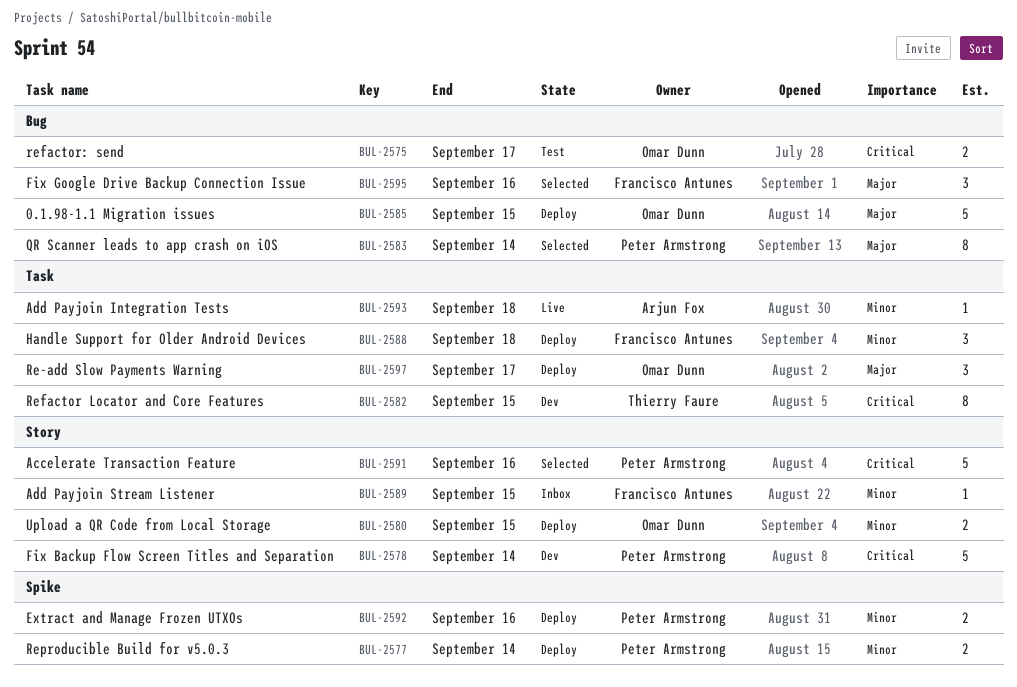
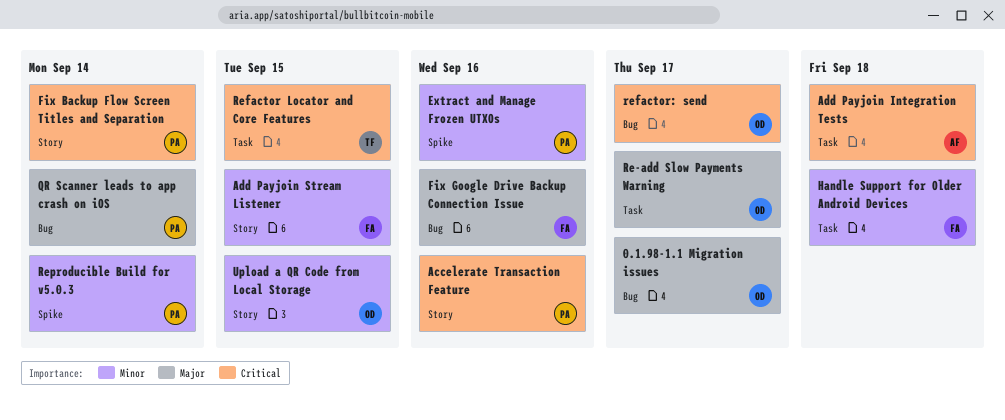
0.1.98-1.1 Migration issues, due: Sep 15 -> Sep 17
Add Payjoin Integration Tests, priority: Minor -> Critical

